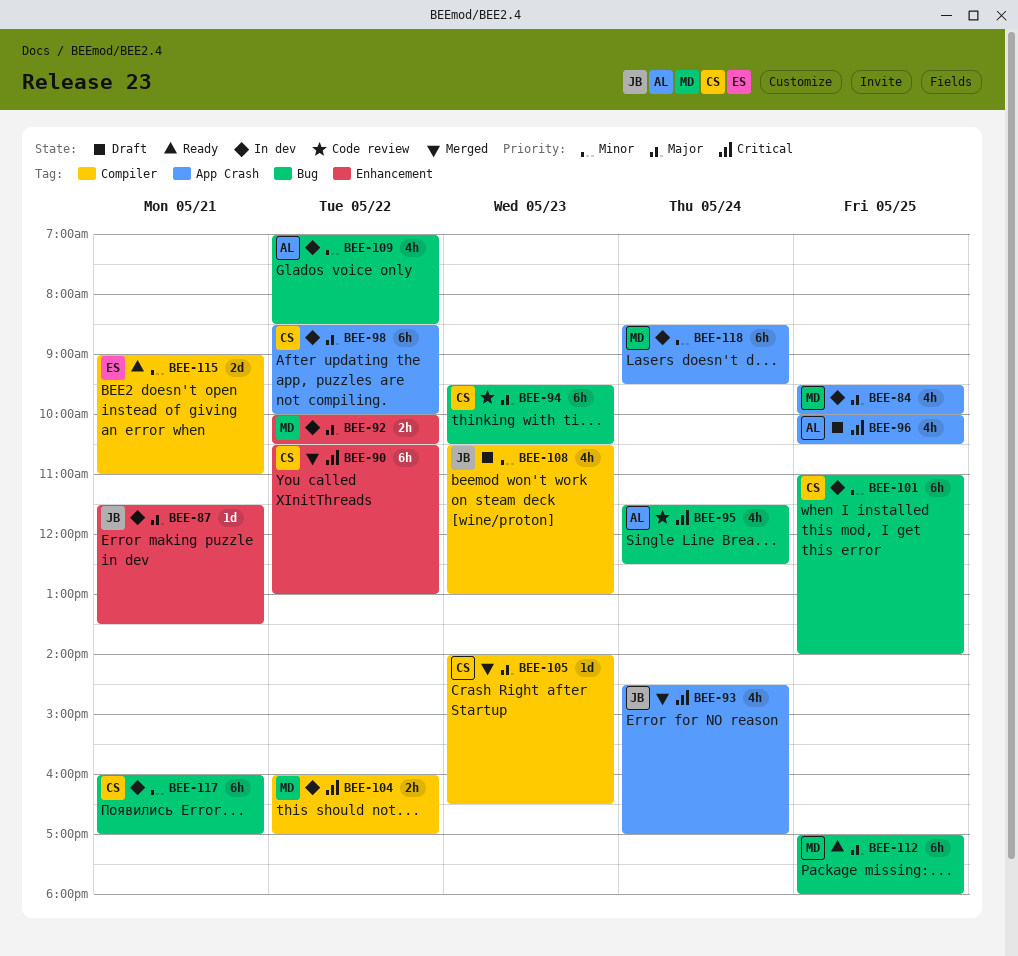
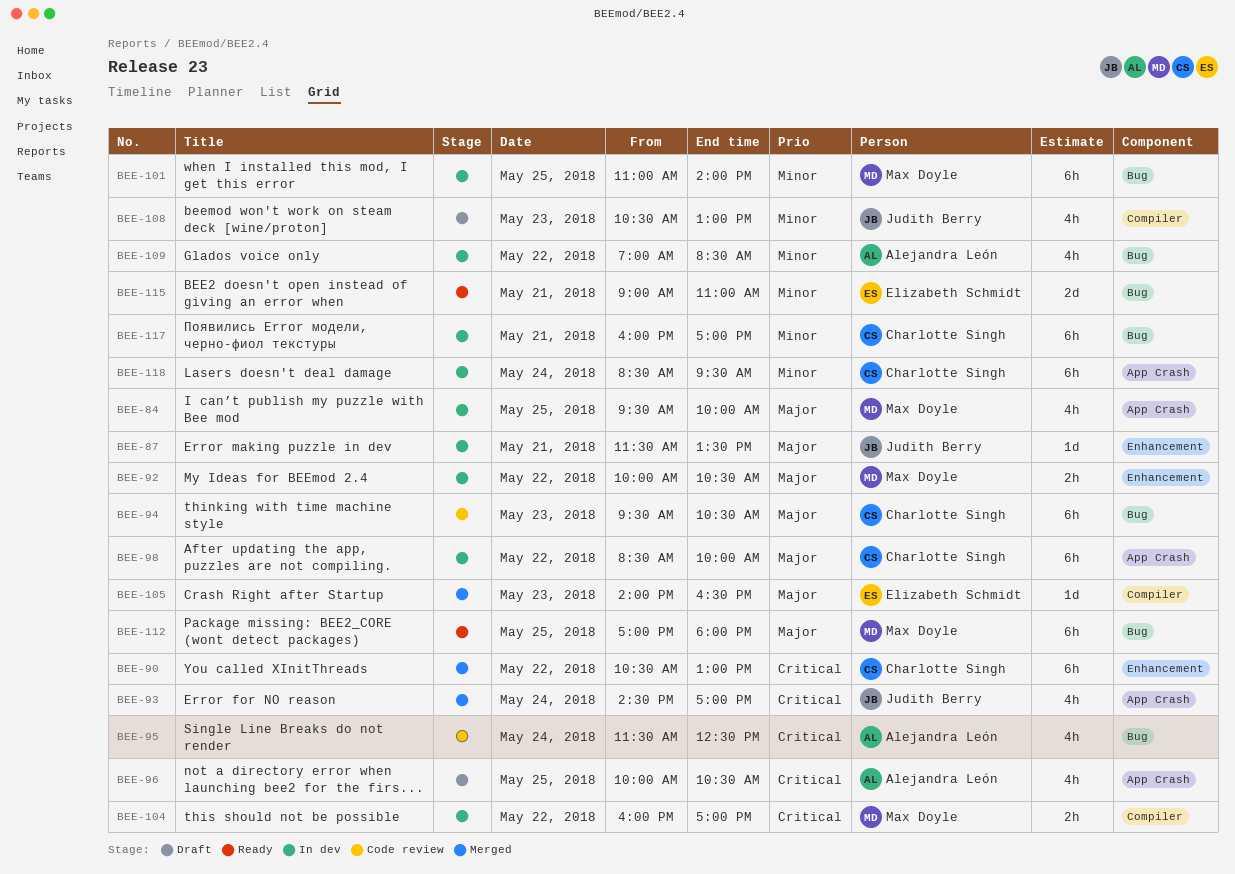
BEE-101, owner: Charlotte Singh -> Max Doyle
BEE-105, owner: Charlotte Singh -> Elizabeth Schmidt
BEE-115, label: Compiler -> Bug
BEE-118, owner: Max Doyle -> Charlotte Singh

